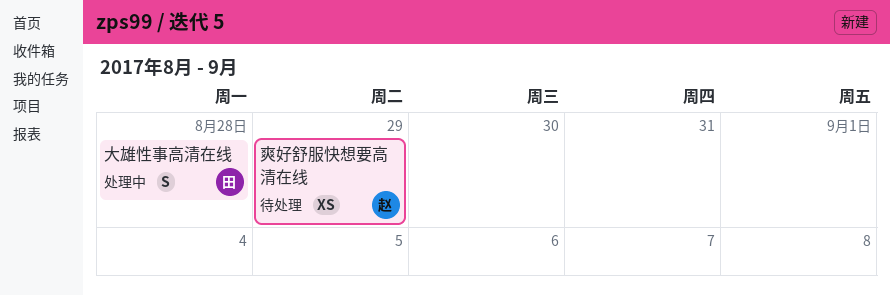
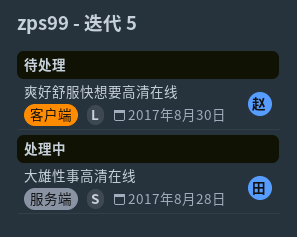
爽好舒服快想要高清在线, estimate: XS -> L
爽好舒服快想要高清在线, due: Aug 29 -> Aug 30

